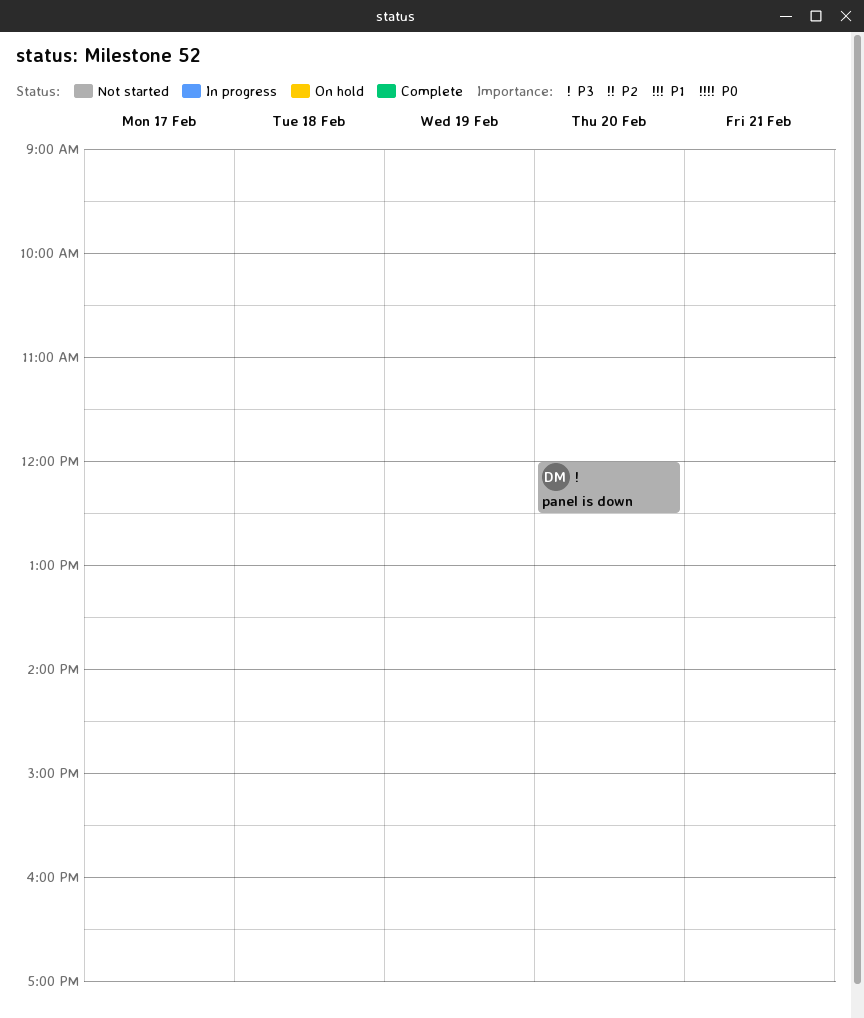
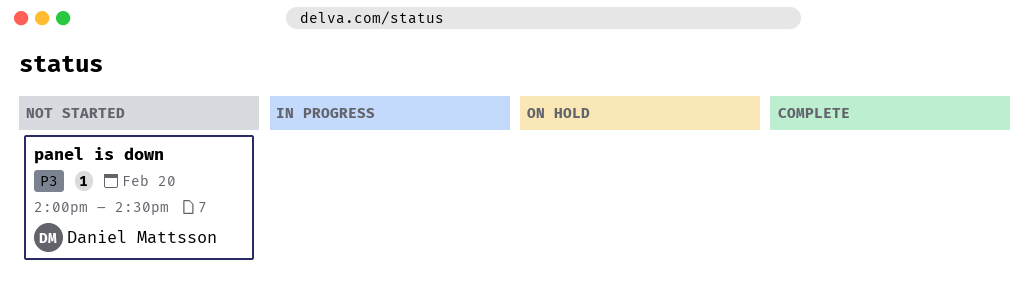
panel is down, begins: 12:00 -> 14:00
panel is down, ends: 12:30 -> 14:30

